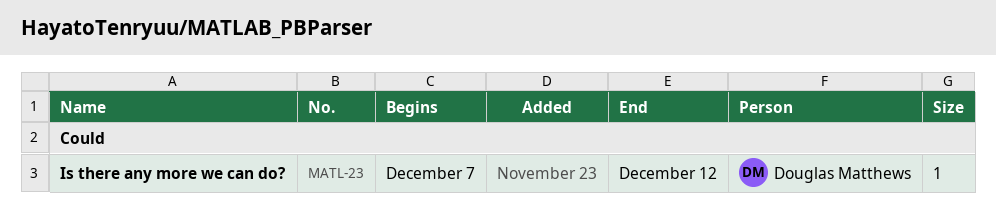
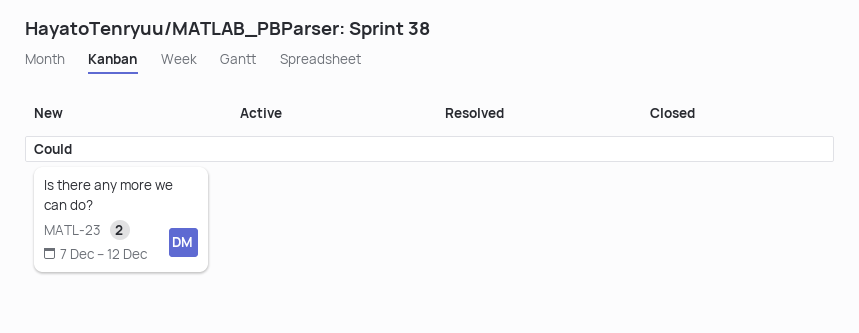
MATL-23, estimate: 1 -> 2

